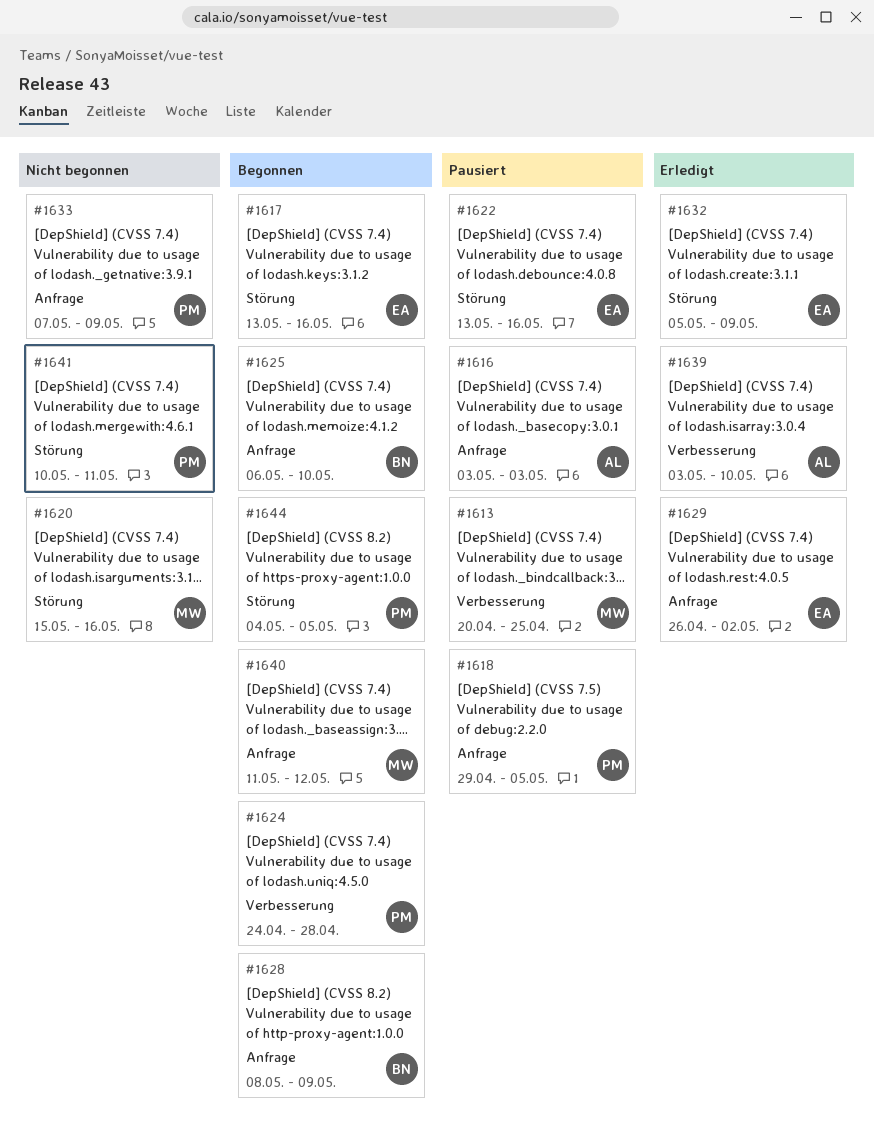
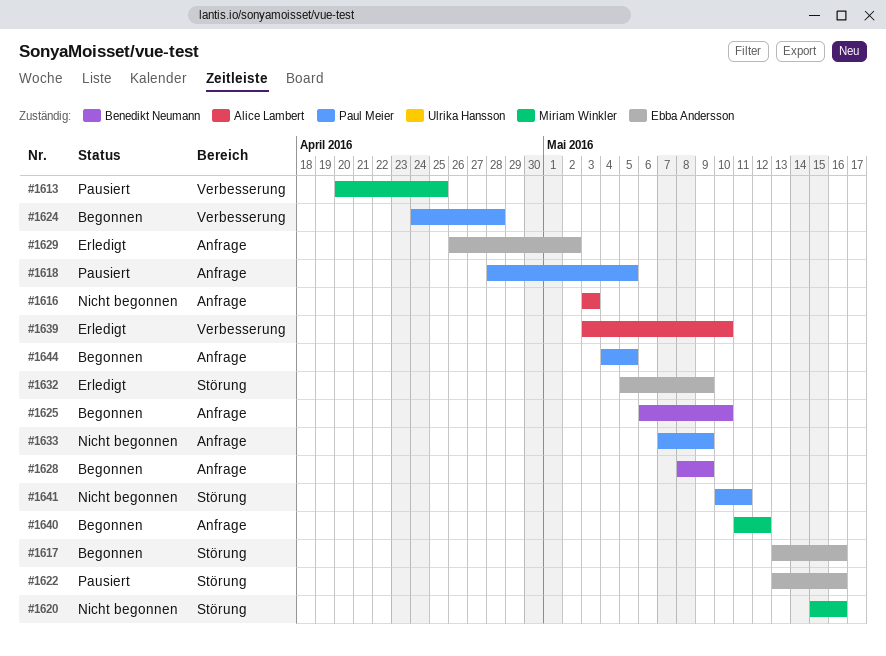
#1616, status: Pausiert -> Nicht begonnen
#1618, start: Apr 29 -> Apr 28
#1644, label: Störung -> Anfrage

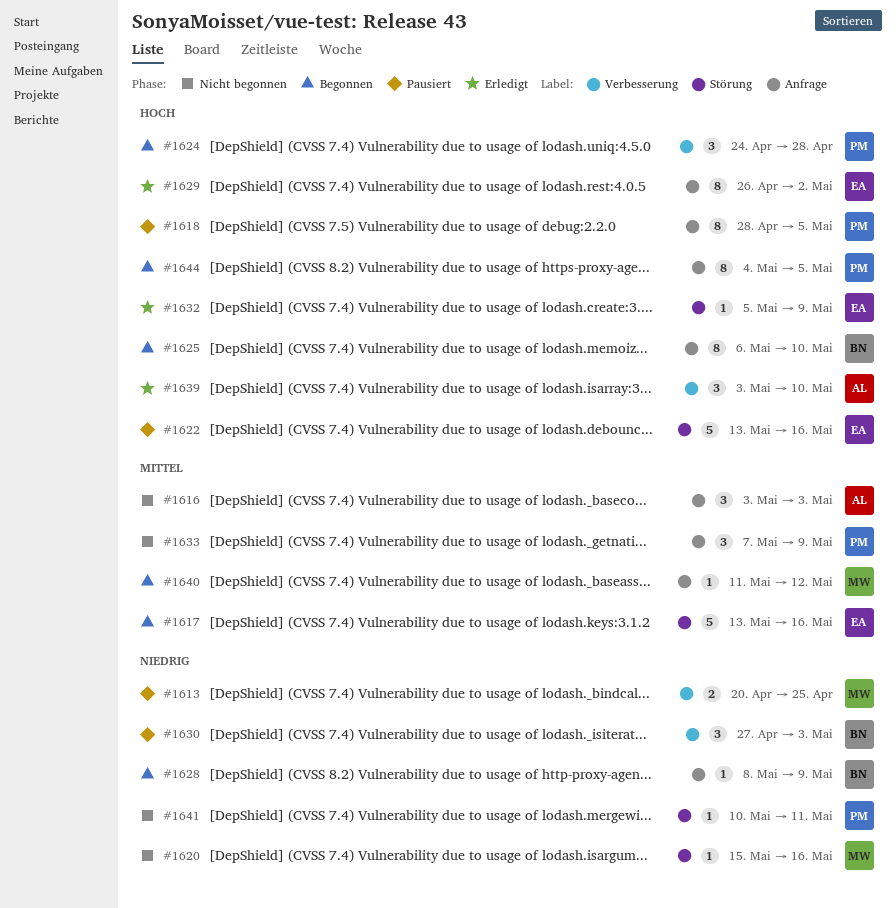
#1630: none -> present

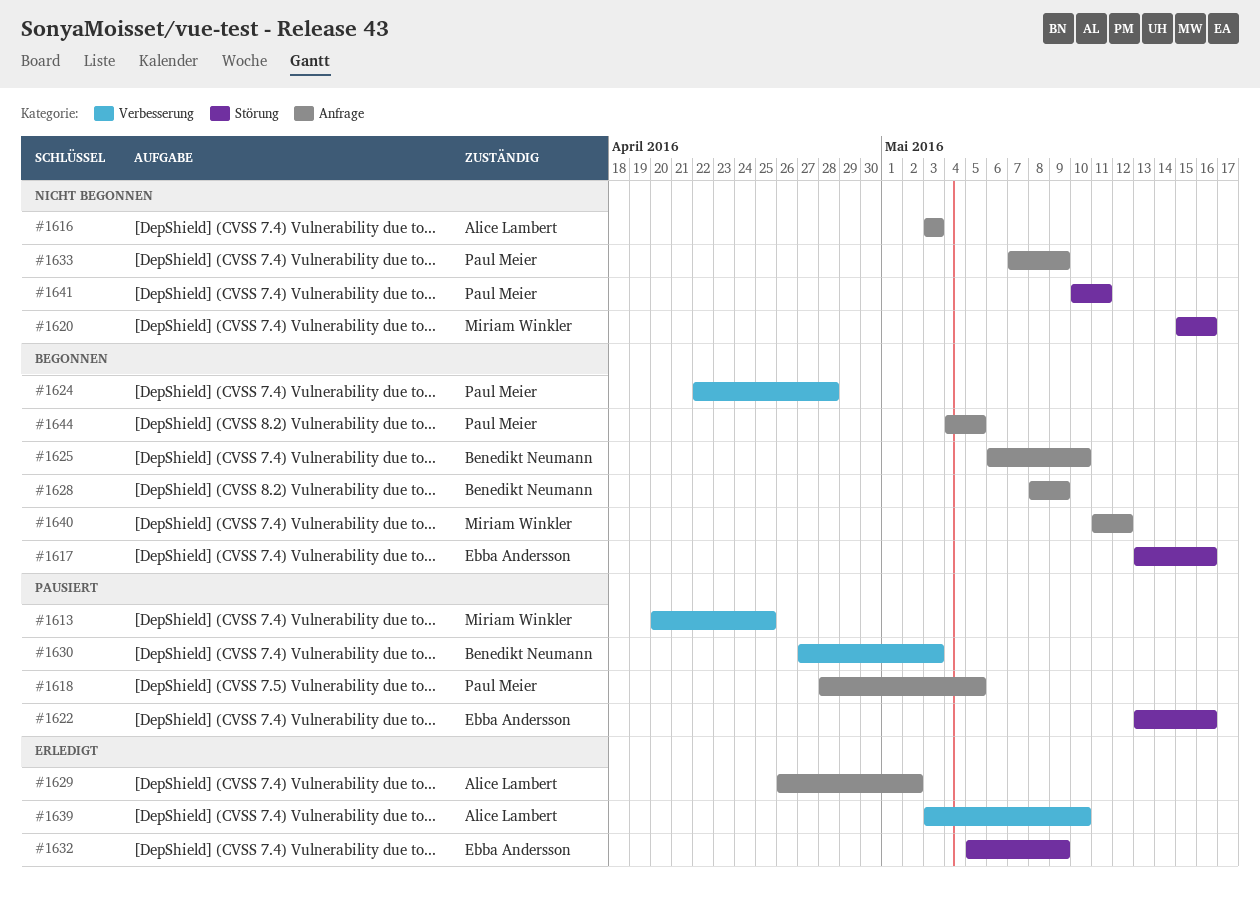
#1624, start: Apr 24 -> Apr 22
#1629, owner: Ebba Andersson -> Alice Lambert

